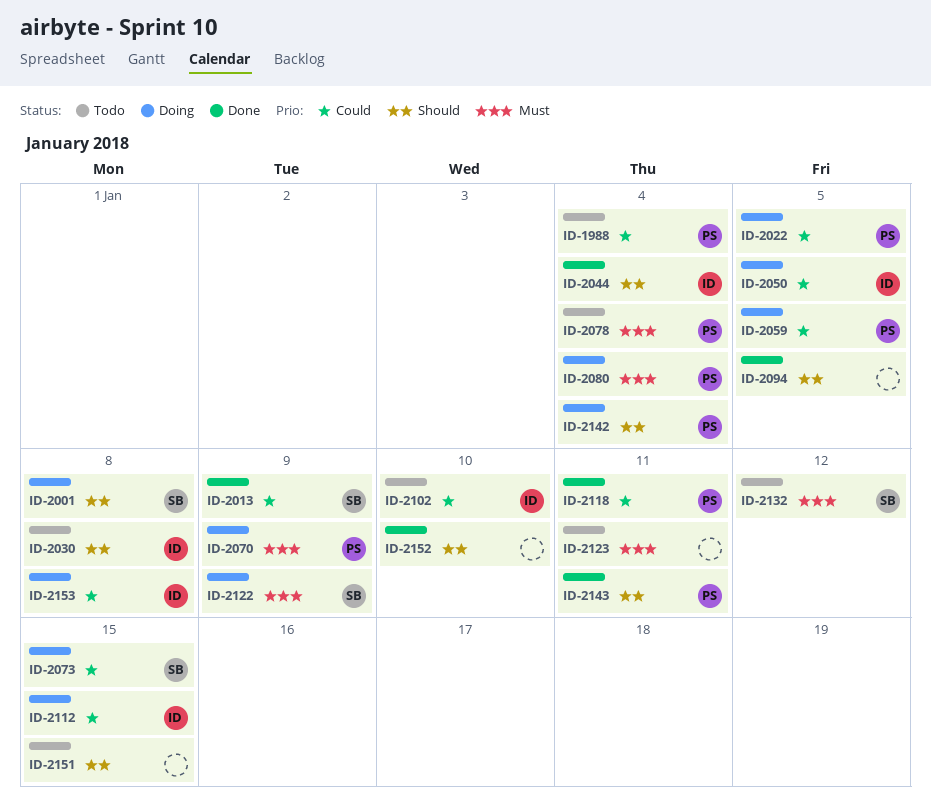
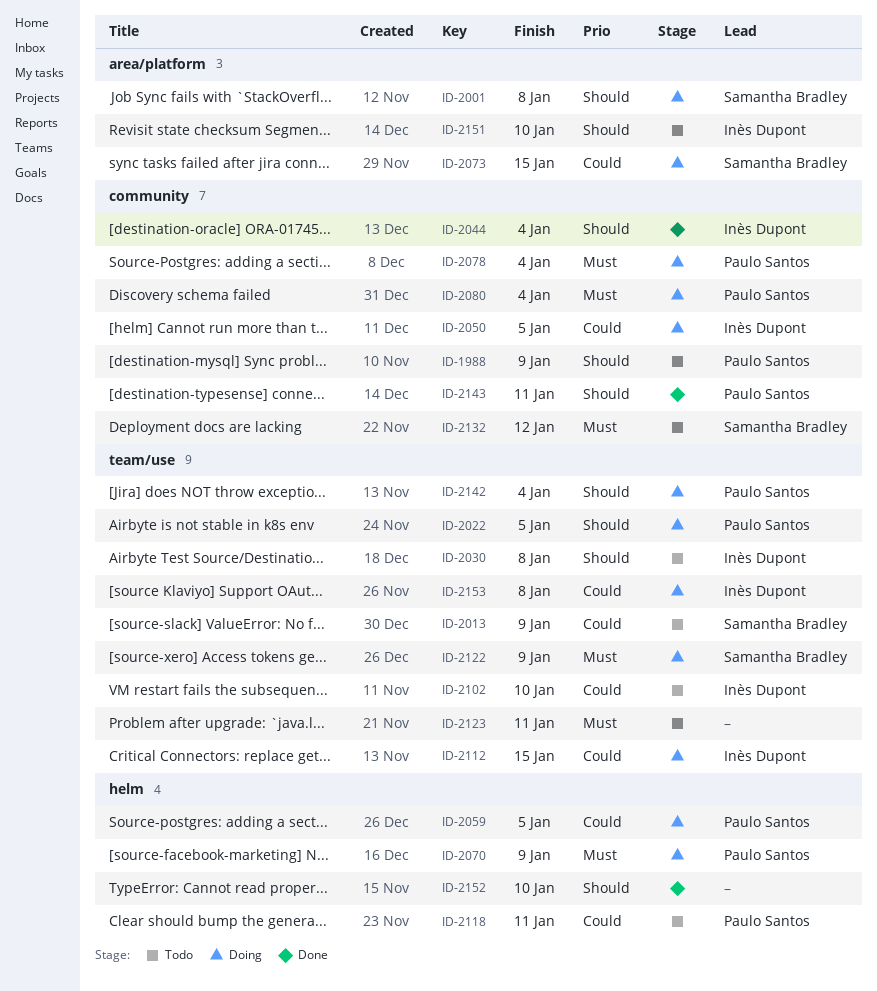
ID-1988, priority: Could -> Should
ID-1988, due: Jan 4 -> Jan 9
ID-2013, status: Done -> Todo
ID-2022, priority: Could -> Should
ID-2078, status: Todo -> Doing
ID-2094: present -> none
ID-2118, status: Done -> Todo
ID-2151, owner: none -> Inès Dupont
ID-2151, due: Jan 15 -> Jan 10

